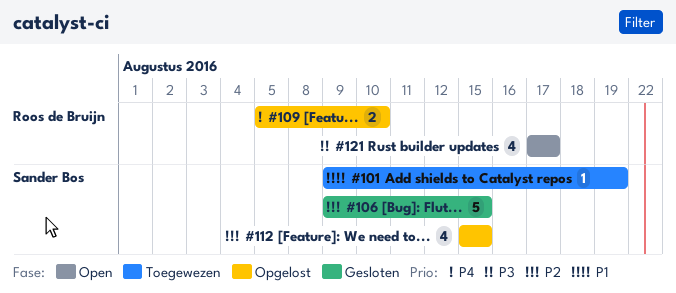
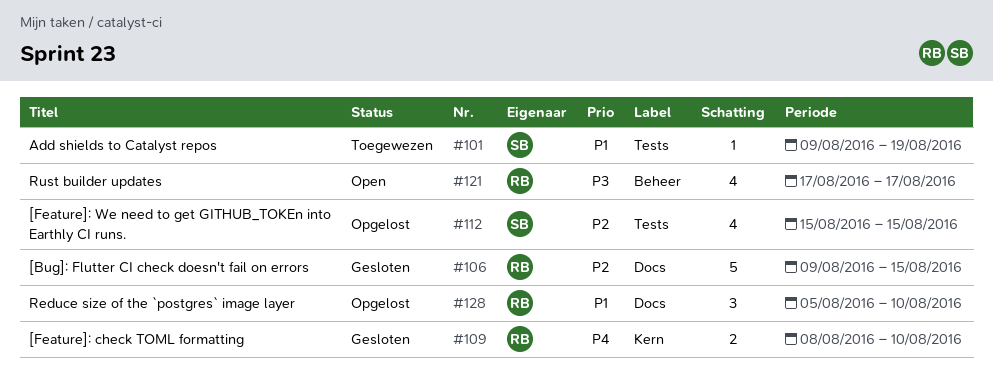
#106, owner: Sander Bos -> Roos de Bruijn
#109, status: Opgelost -> Gesloten
#109, start: Aug 5 -> Aug 8
#128: none -> present

